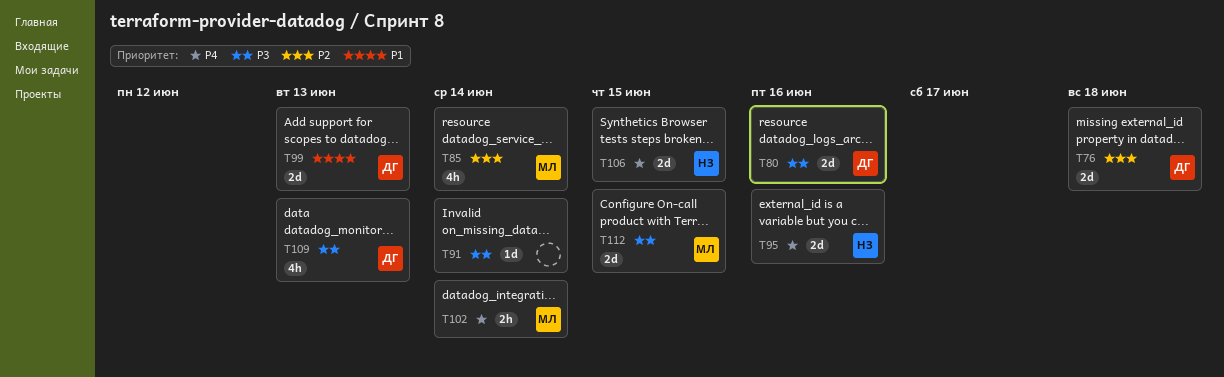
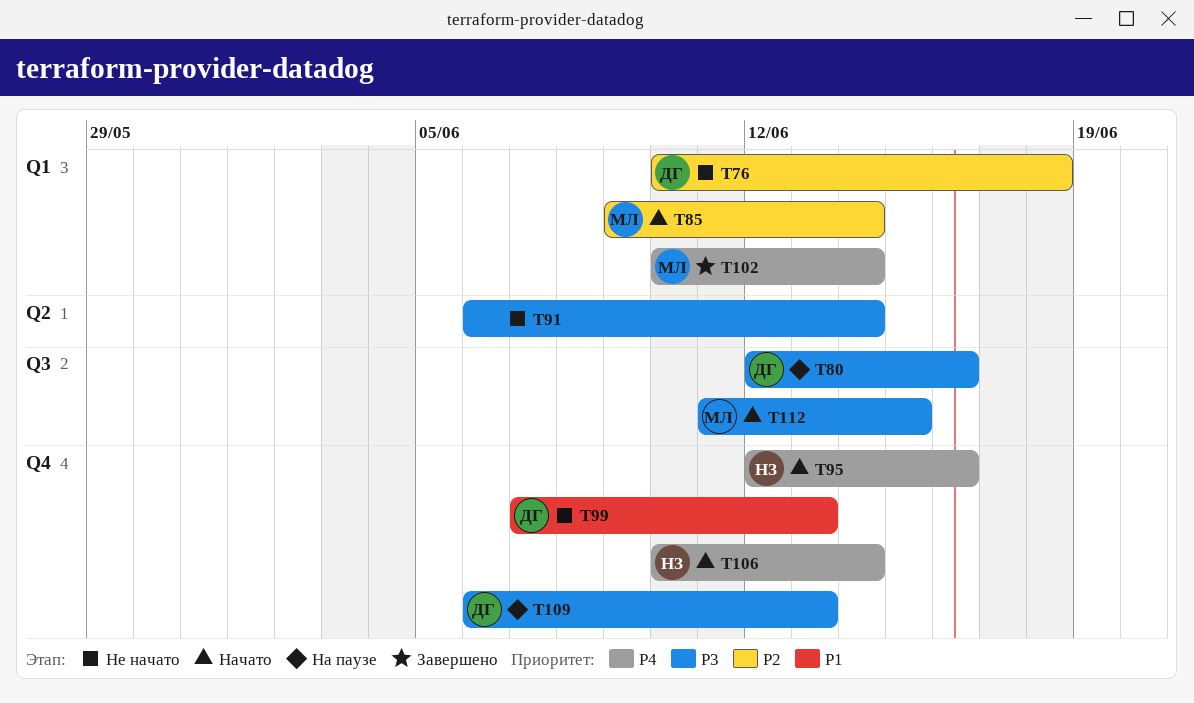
T106, due: Jun 15 -> Jun 14

